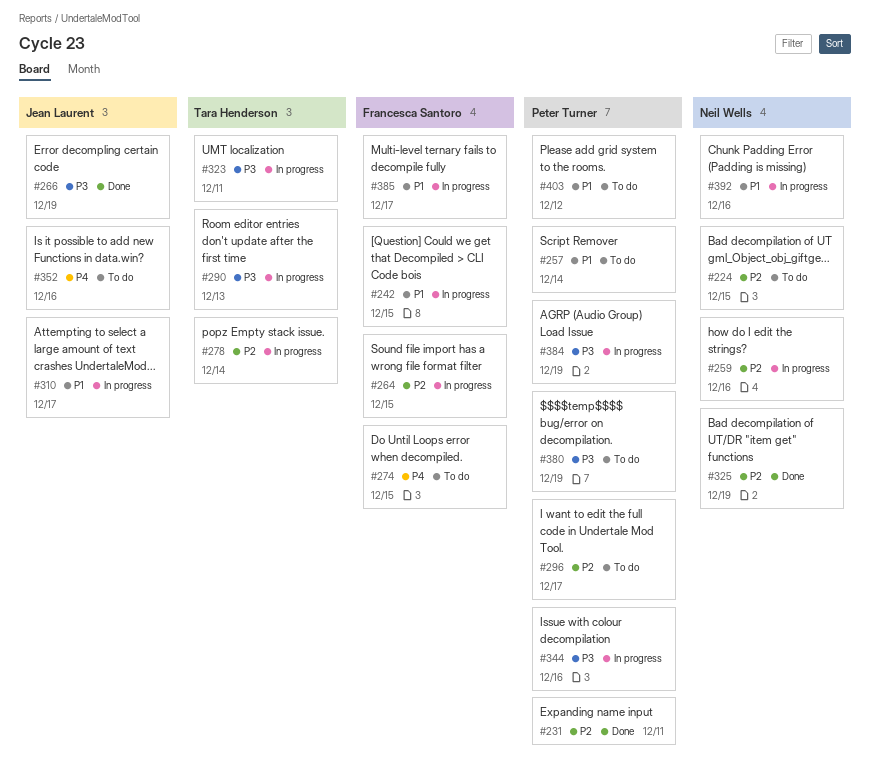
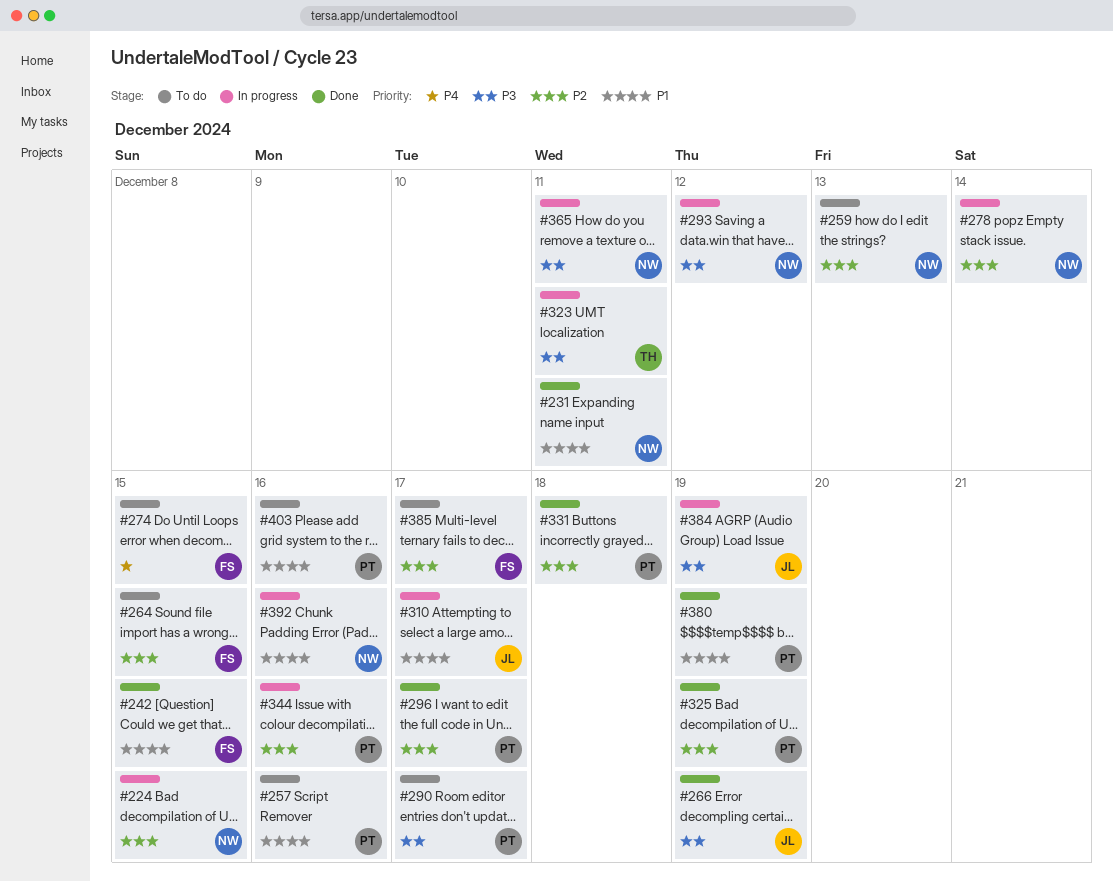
#224, status: To do -> In progress
#231, owner: Peter Turner -> Neil Wells
#231, priority: P2 -> P1
#242, status: In progress -> Done
#257, due: Dec 14 -> Dec 16
#259, status: In progress -> To do
#259, due: Dec 16 -> Dec 13
#264, status: In progress -> To do
#278, owner: Tara Henderson -> Neil Wells
#290, status: In progress -> To do
#290, owner: Tara Henderson -> Peter Turner
#290, due: Dec 13 -> Dec 17
#293: none -> present
#296, status: To do -> Done
#325, owner: Neil Wells -> Peter Turner
#331: none -> present
#344, priority: P3 -> P2
#352: present -> none
#365: none -> present
#380, status: To do -> Done
#380, priority: P3 -> P1
#384, owner: Peter Turner -> Jean Laurent
#385, status: In progress -> To do
#385, priority: P1 -> P2
#403, due: Dec 12 -> Dec 16

